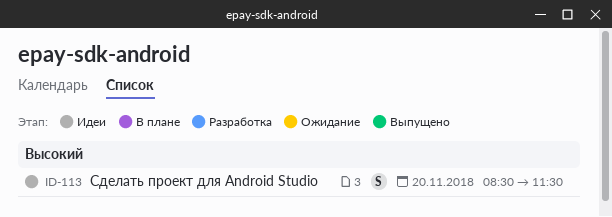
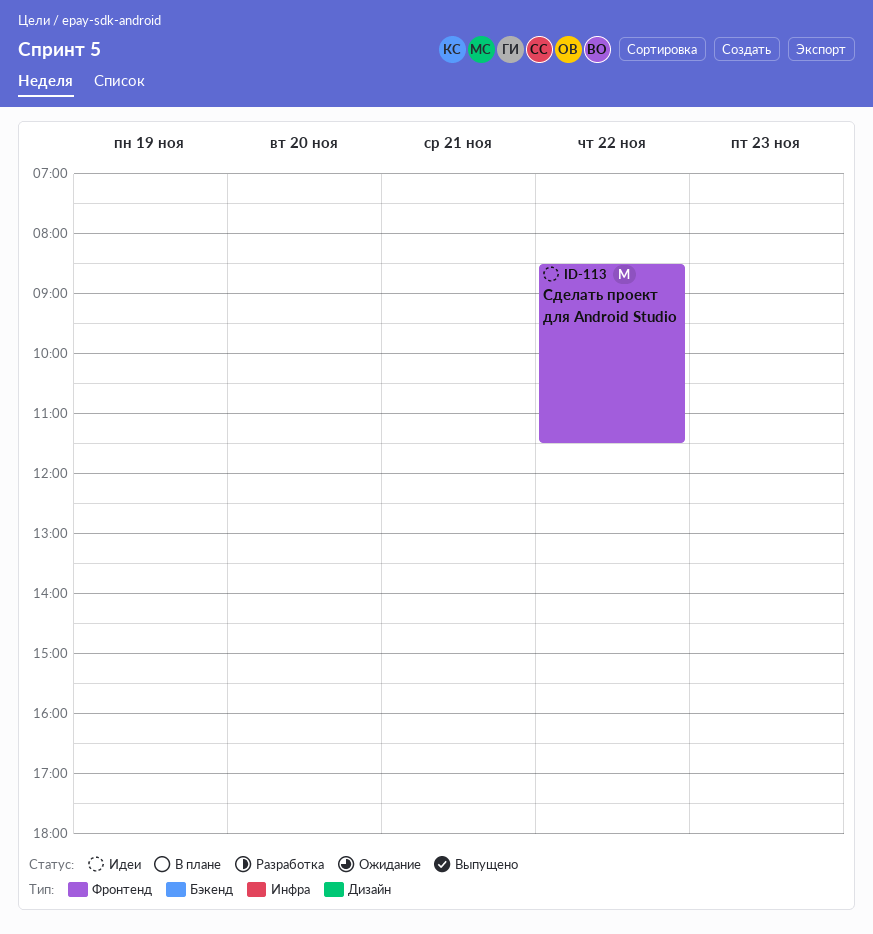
ID-113, estimate: S -> M
ID-113, day: Nov 20 -> Nov 22

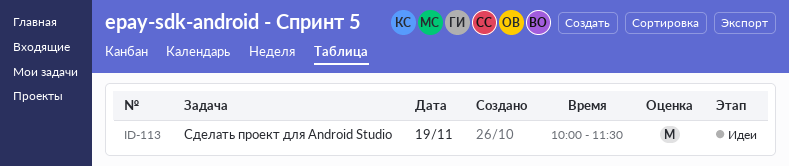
ID-113, day: Nov 22 -> Nov 19
ID-113, begins: 08:30 -> 10:00

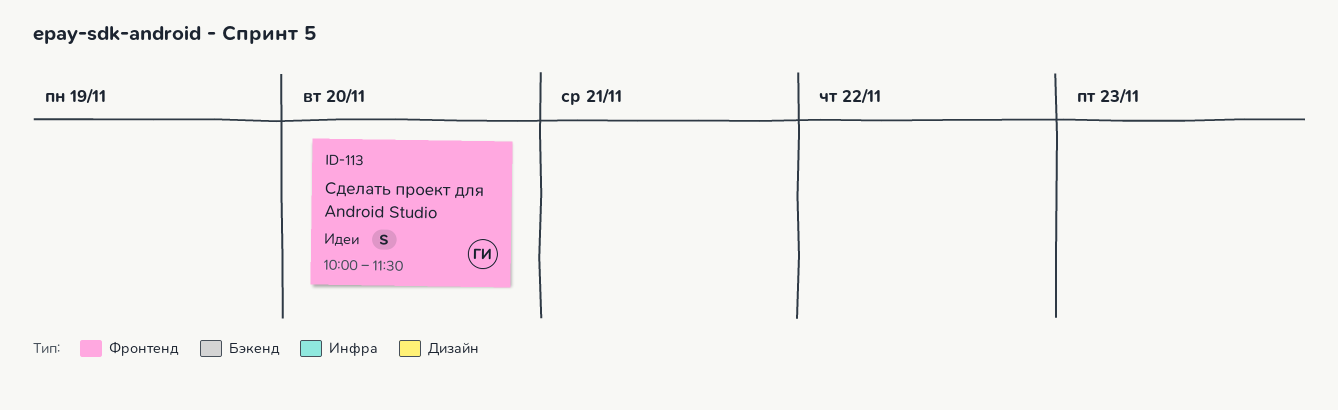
ID-113, estimate: M -> S
ID-113, day: Nov 19 -> Nov 20

